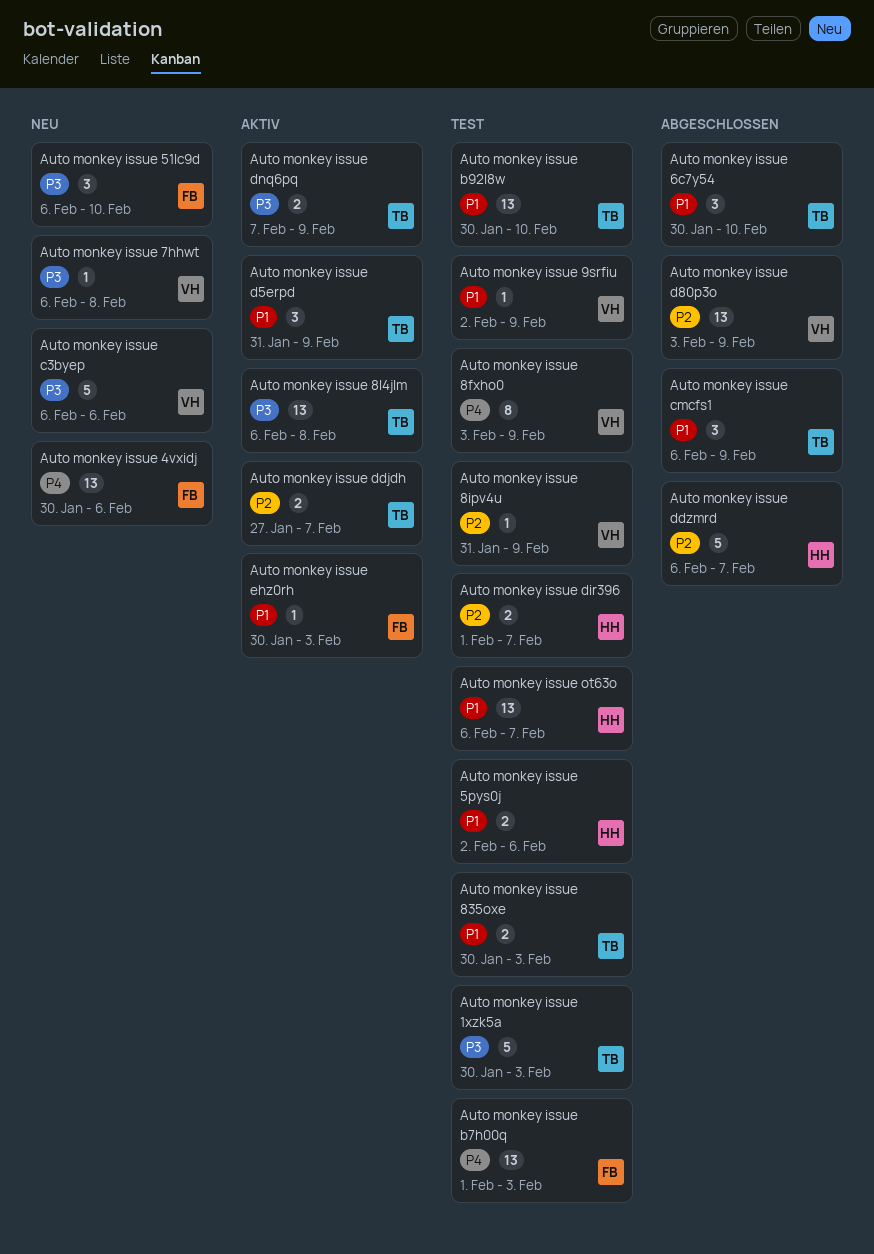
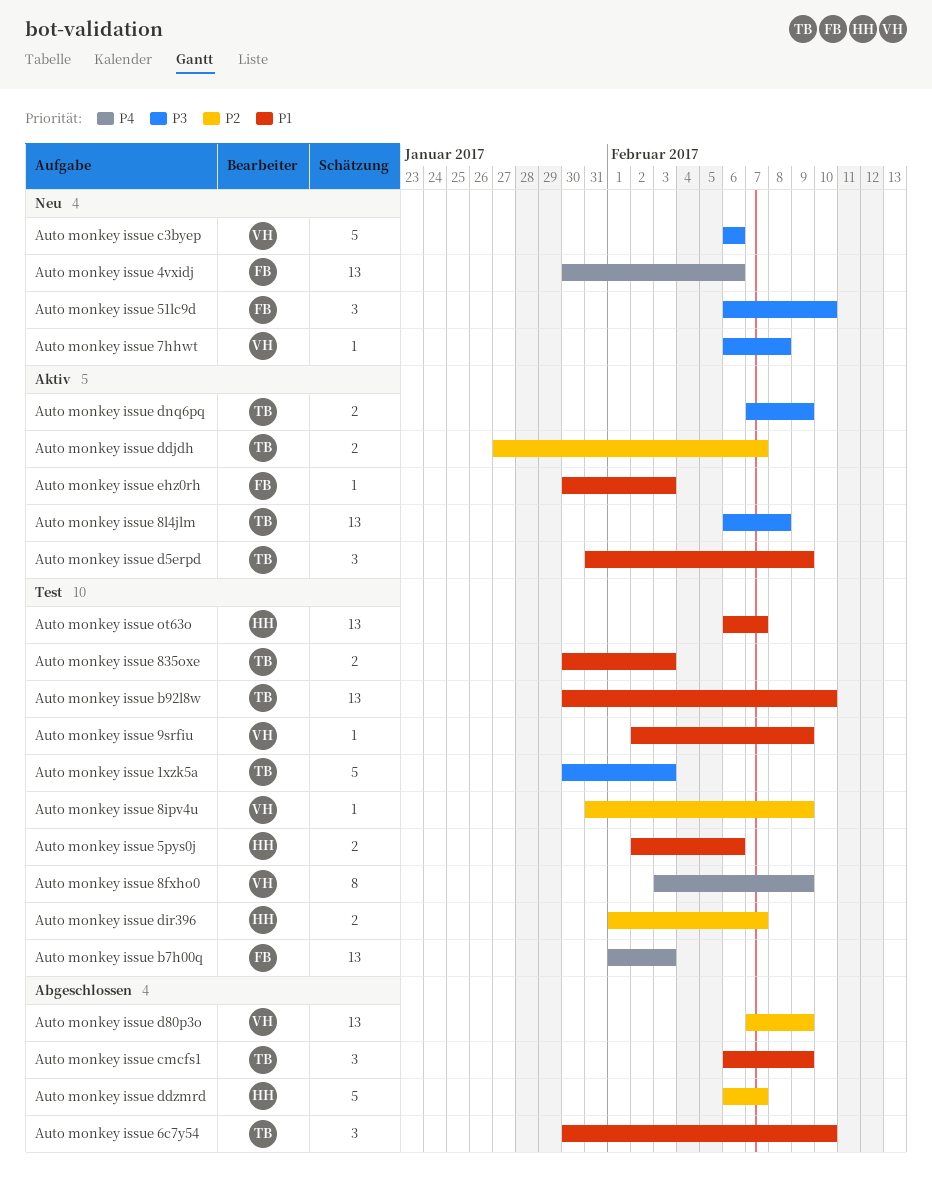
Auto monkey issue d80p3o, start: Feb 3 -> Feb 7

